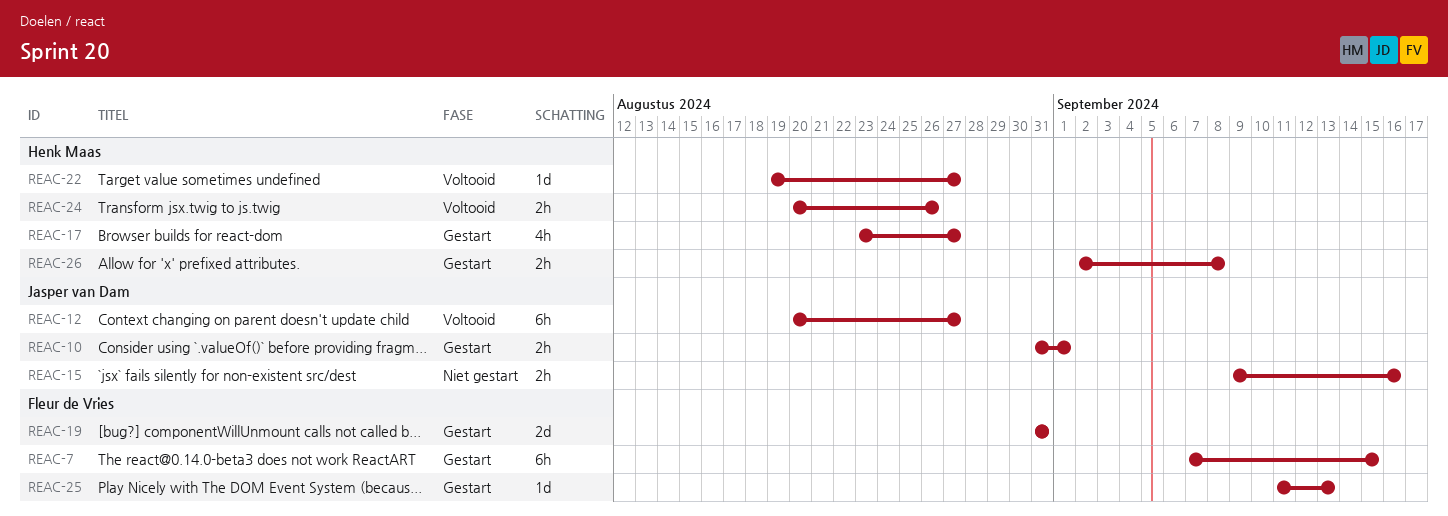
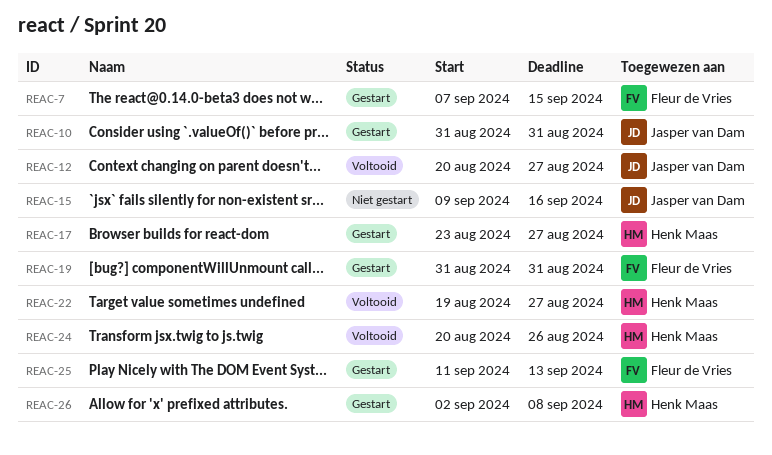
REAC-10, due: Sep 1 -> Aug 31

